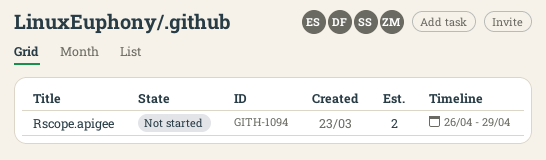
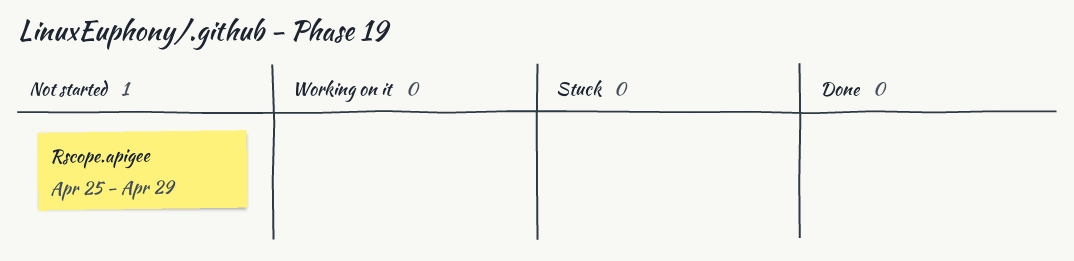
Rscope.apigee, start: Apr 26 -> Apr 25

